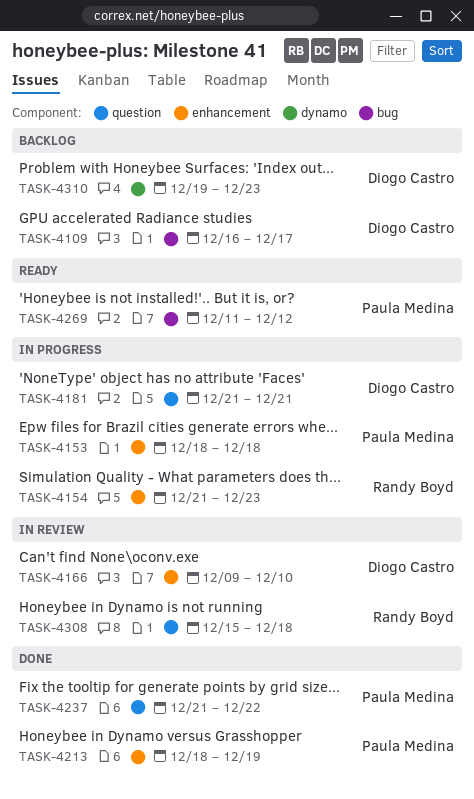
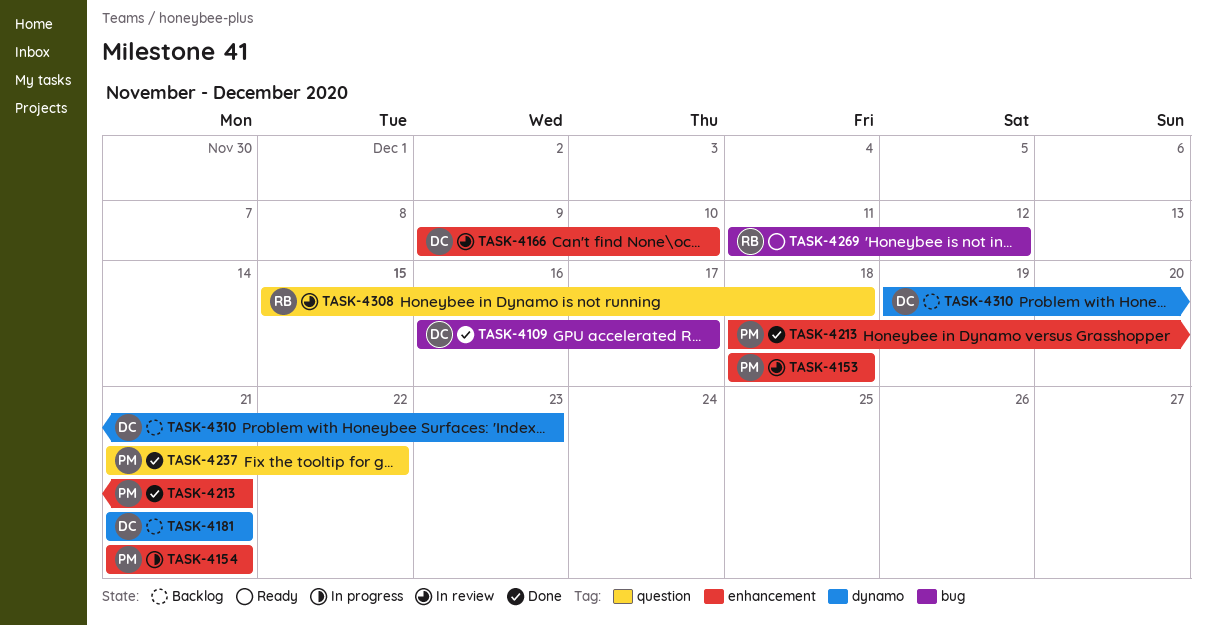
TASK-4109, status: Backlog -> Done
TASK-4153, status: In progress -> In review
TASK-4154, owner: Randy Boyd -> Paula Medina
TASK-4154, due: Dec 23 -> Dec 21
TASK-4181, status: In progress -> Backlog
TASK-4181, label: question -> dynamo
TASK-4213, due: Dec 19 -> Dec 21
TASK-4269, owner: Paula Medina -> Randy Boyd

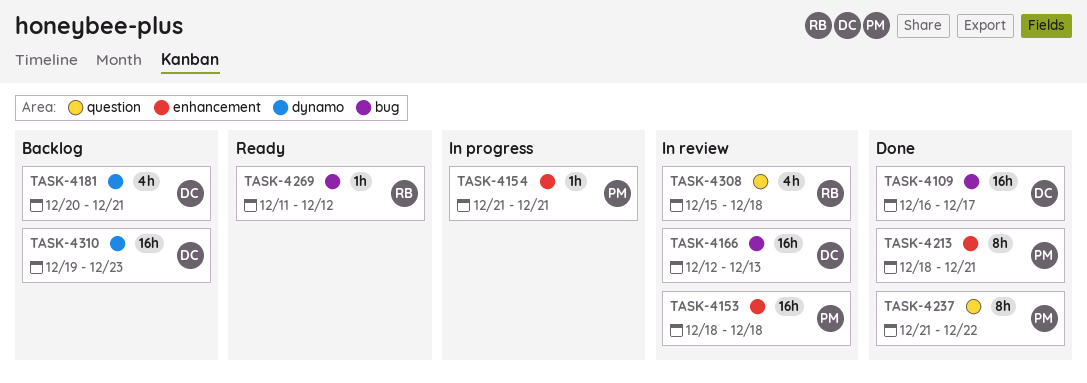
TASK-4166, label: enhancement -> bug
TASK-4166, start: Dec 9 -> Dec 12
TASK-4166, due: Dec 10 -> Dec 13
TASK-4181, start: Dec 21 -> Dec 20

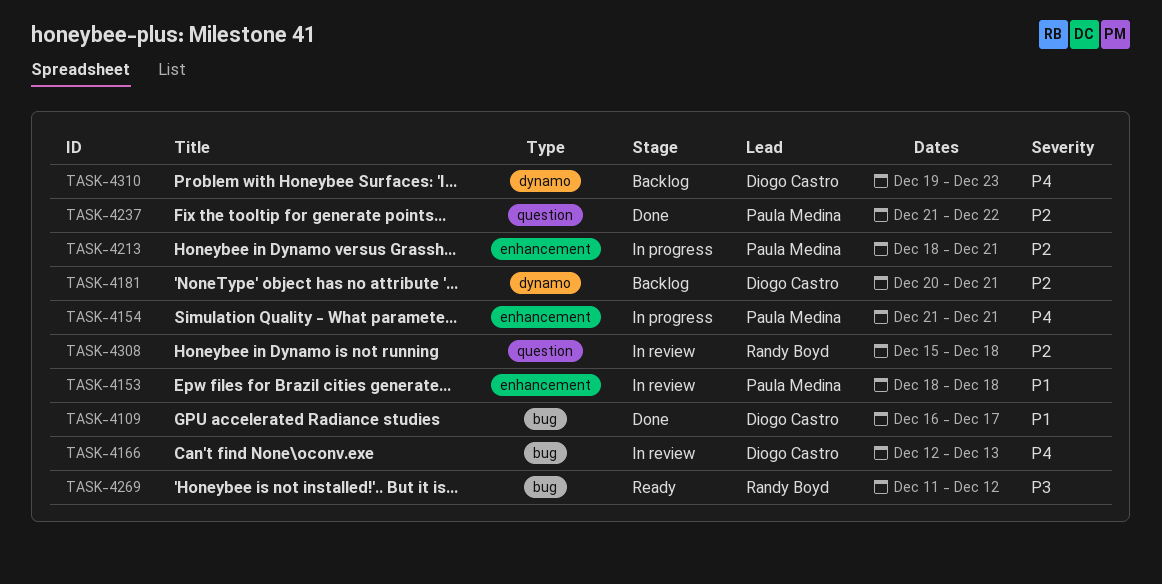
TASK-4213, status: Done -> In progress

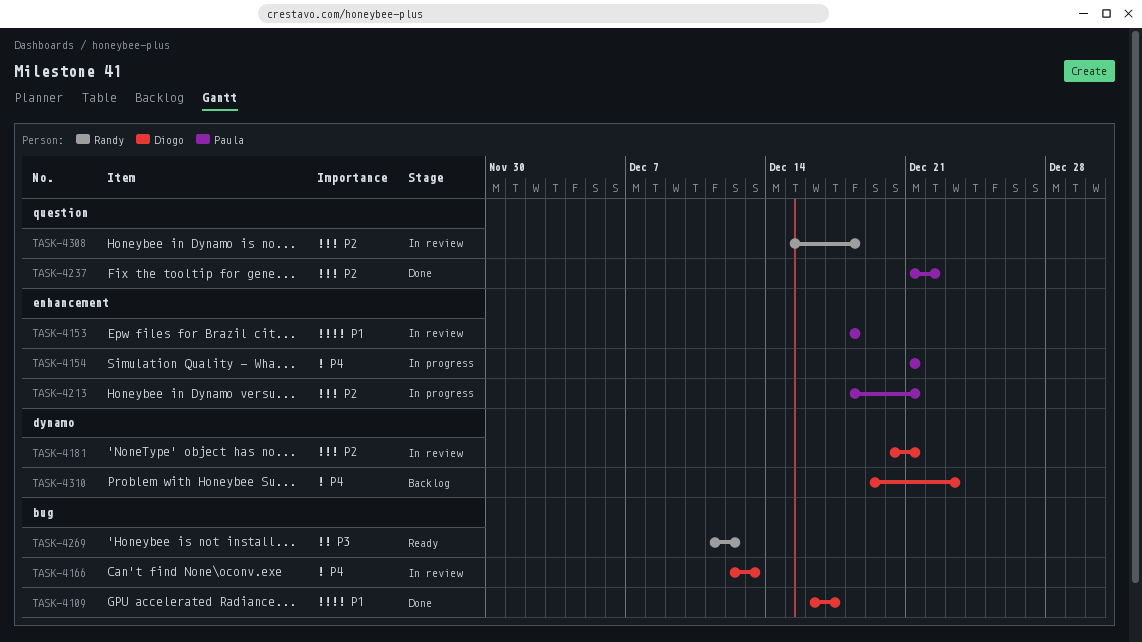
TASK-4181, status: Backlog -> In review

